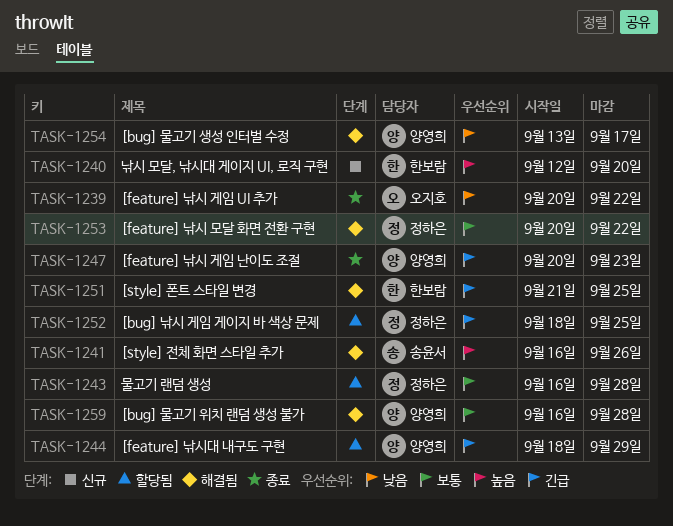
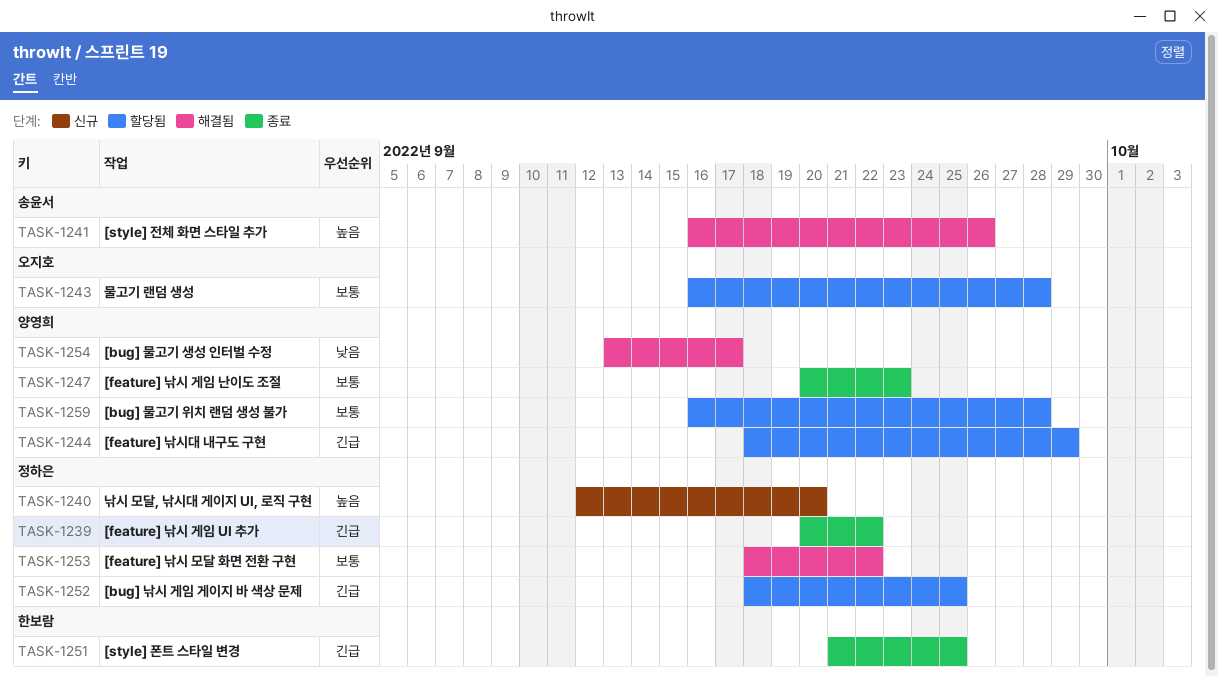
TASK-1239, owner: 오지호 -> 정하은
TASK-1239, priority: 낮음 -> 긴급
TASK-1240, owner: 한보람 -> 정하은
TASK-1243, owner: 정하은 -> 오지호
TASK-1247, priority: 긴급 -> 보통
TASK-1251, status: 해결됨 -> 종료
TASK-1253, start: Sep 20 -> Sep 18
TASK-1259, status: 해결됨 -> 할당됨

